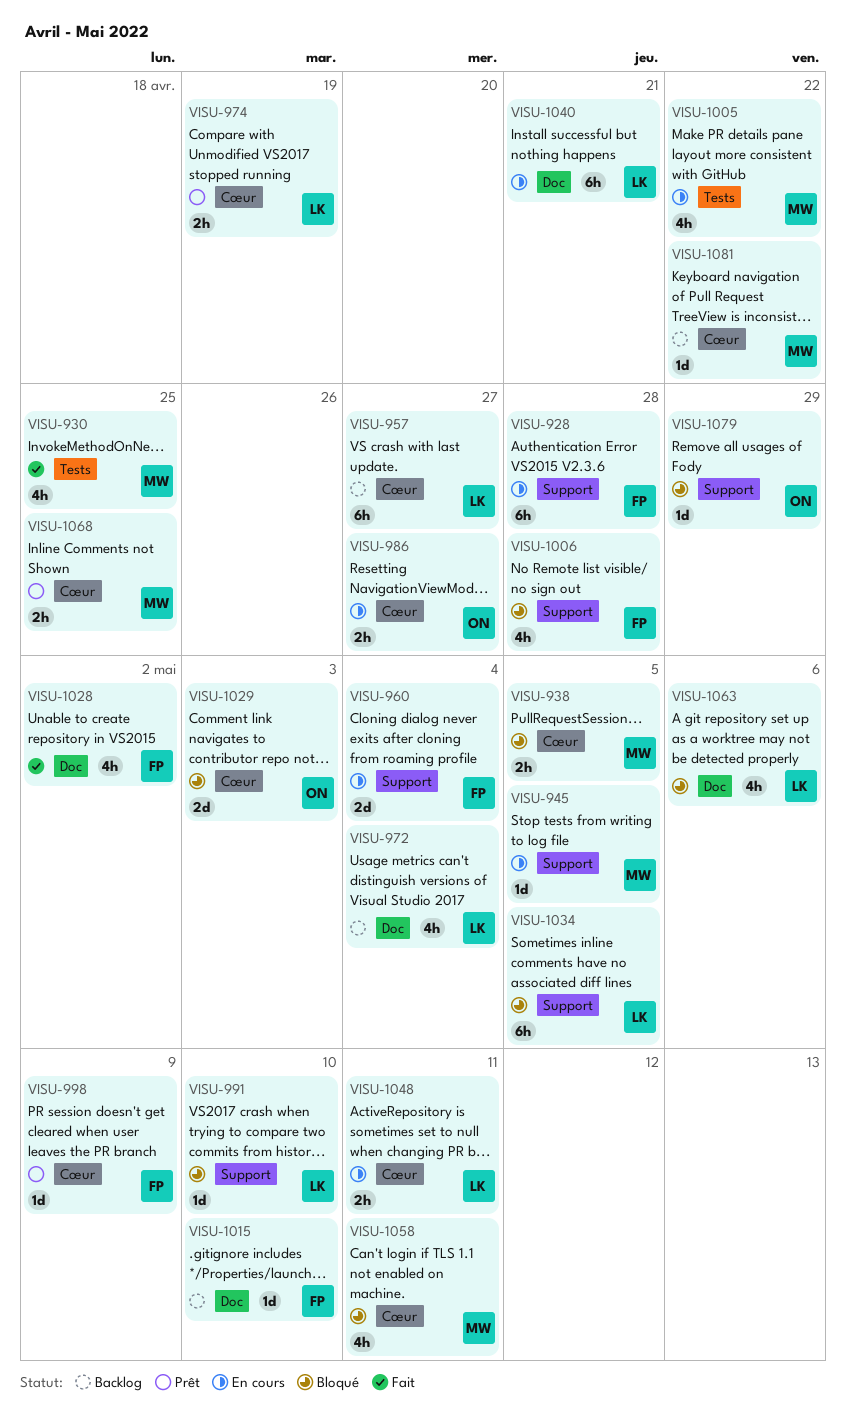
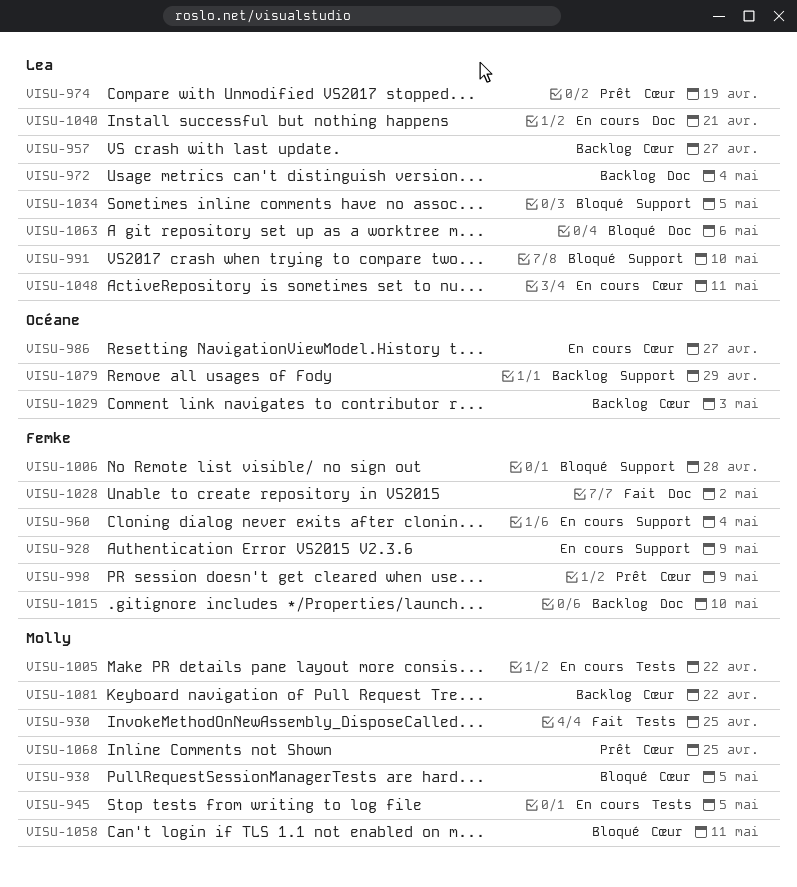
VISU-928, due: Apr 28 -> May 9
VISU-945, label: Support -> Tests
VISU-1029, status: Bloqué -> Backlog
VISU-1079, status: Bloqué -> Backlog

